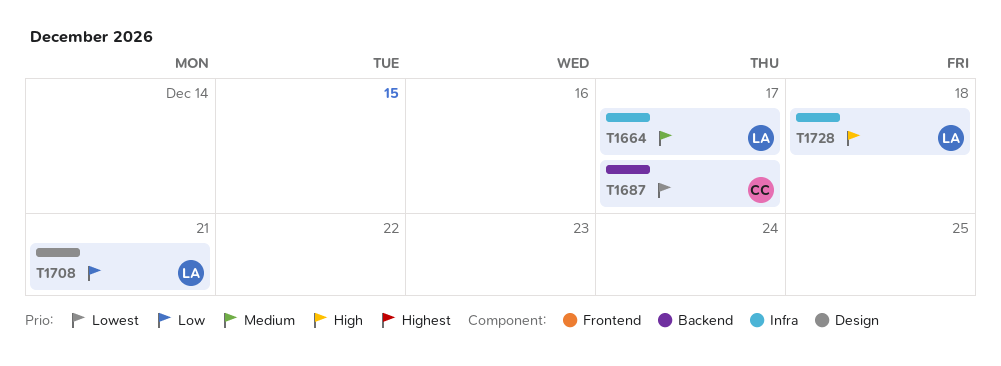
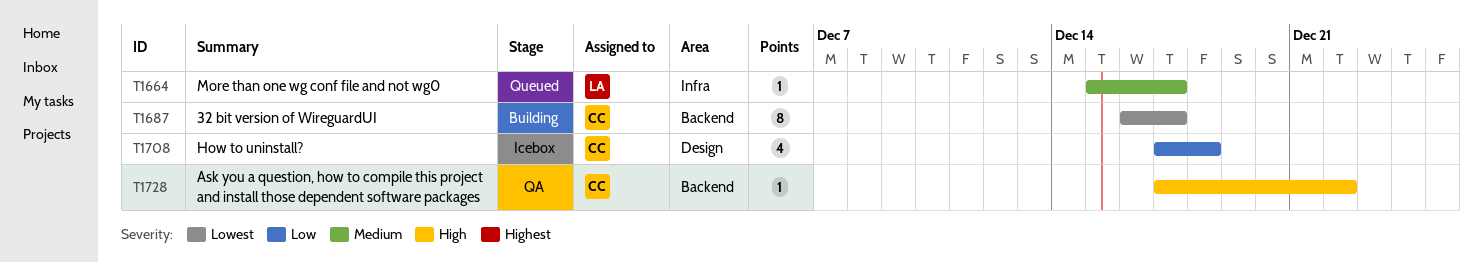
T1708, owner: LA -> CC
T1708, due: Dec 21 -> Dec 18
T1728, owner: LA -> CC
T1728, label: Infra -> Backend
T1728, due: Dec 18 -> Dec 22

